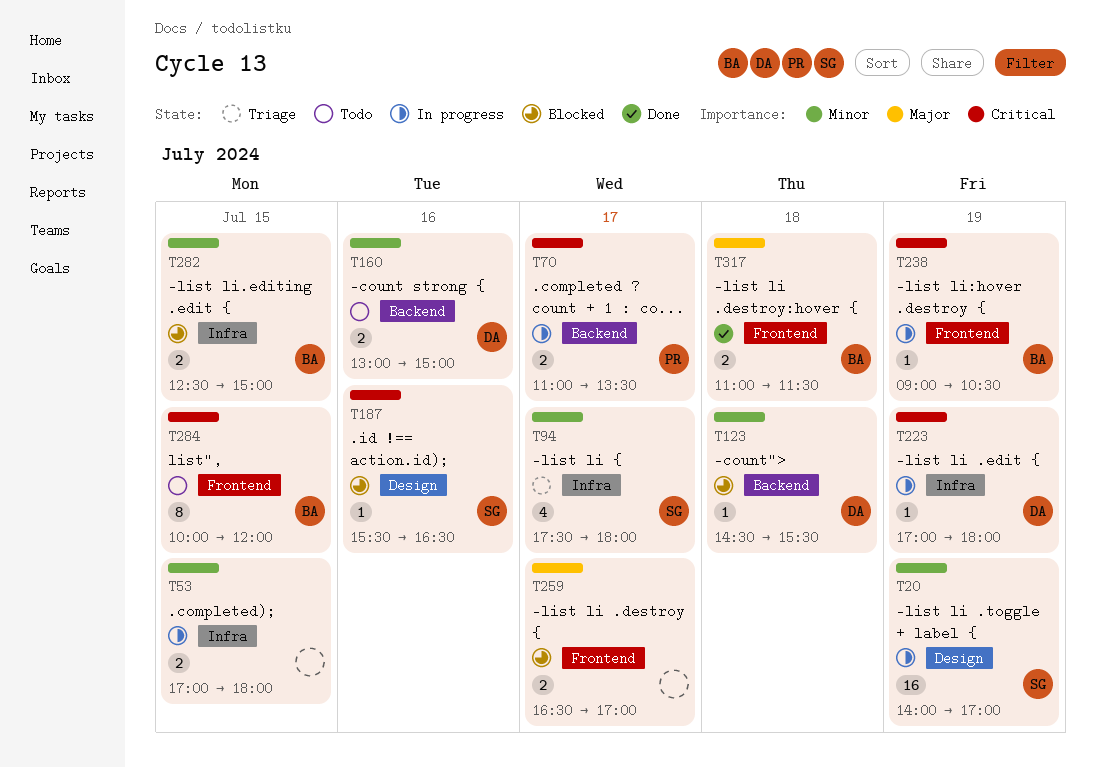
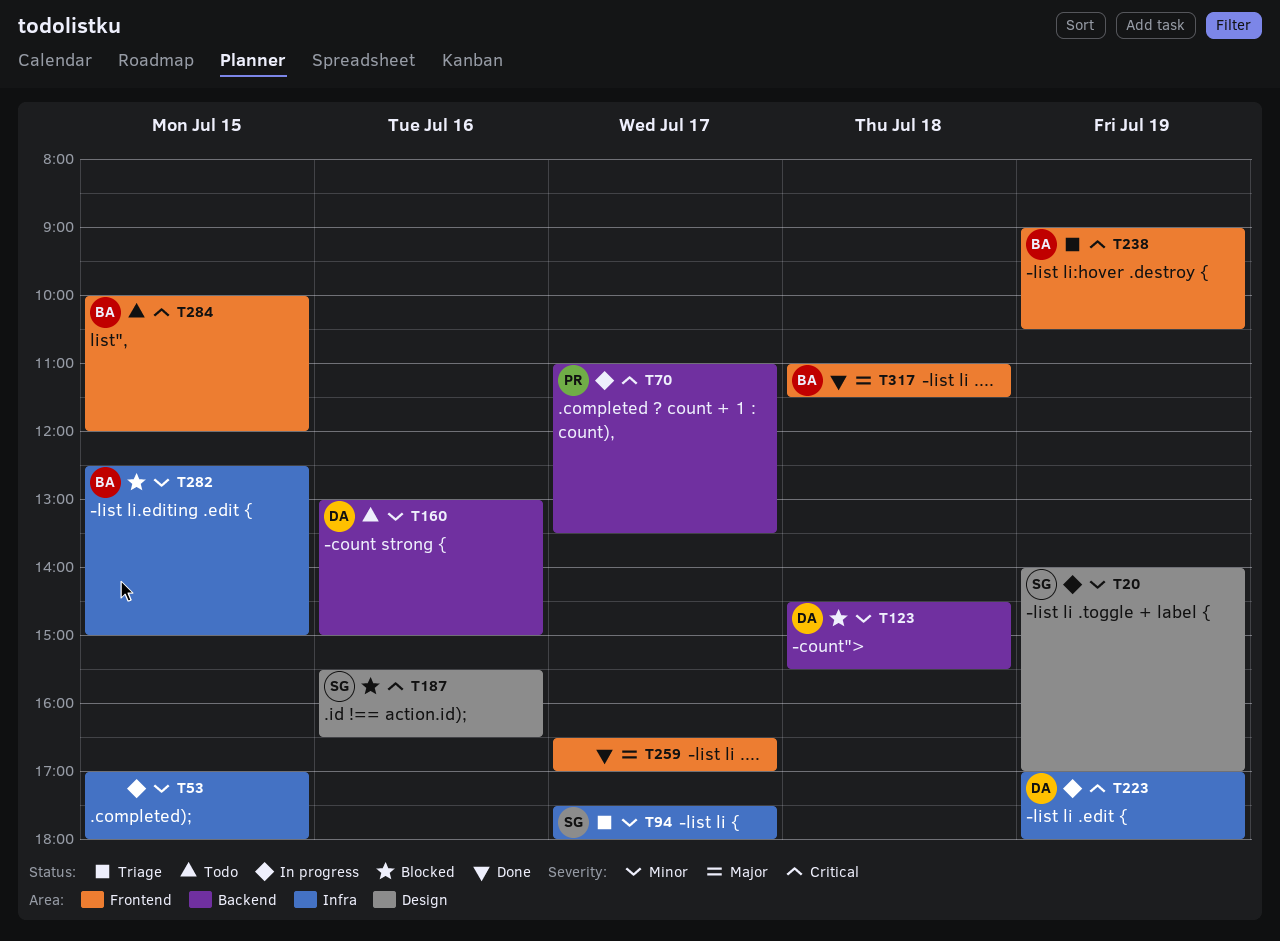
T238, status: In progress -> Triage
T259, status: Blocked -> Done

